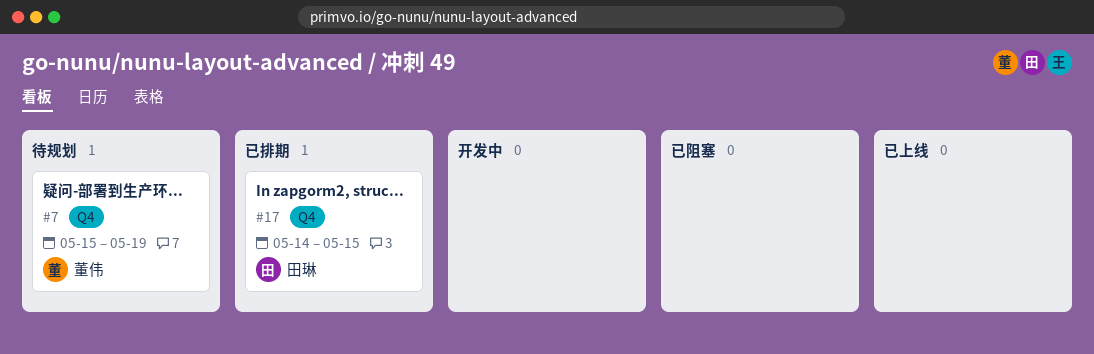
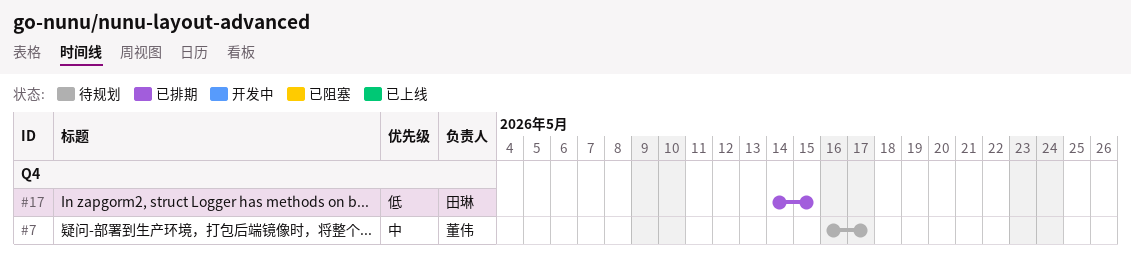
#7, start: May 15 -> May 16
#7, due: May 19 -> May 17

